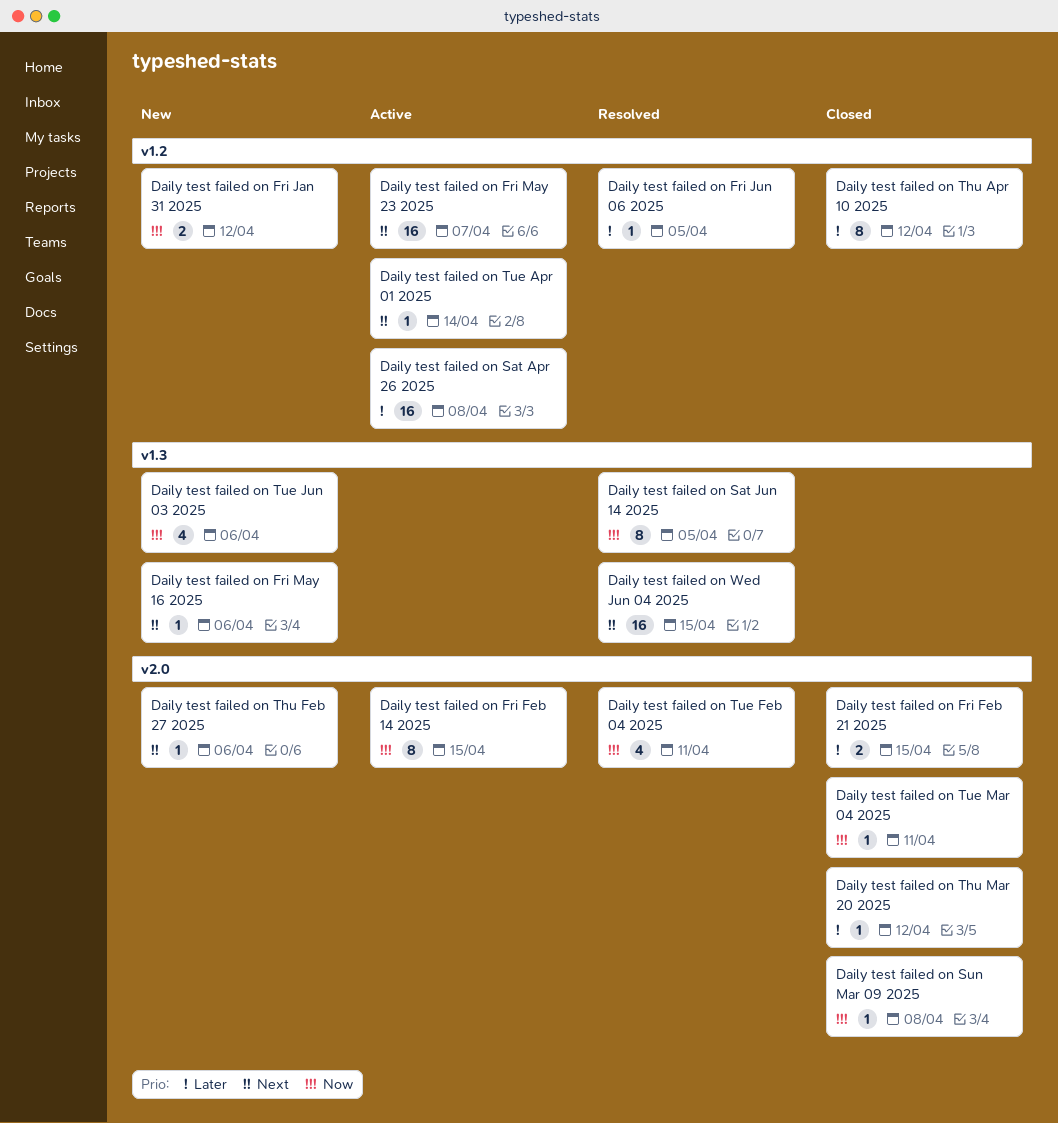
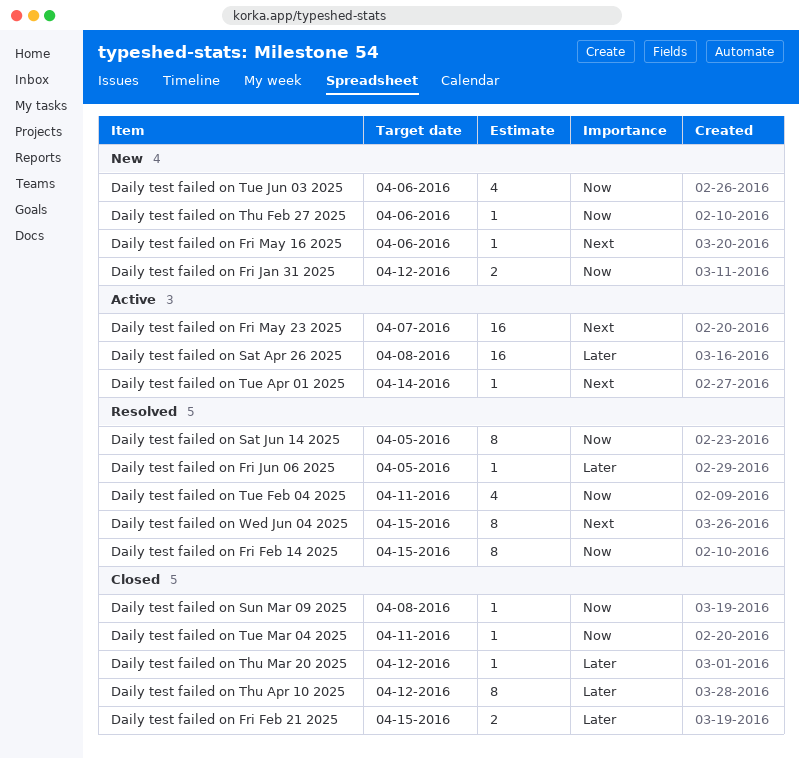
Daily test failed on Fri Feb 14 2025, status: Active -> Resolved
Daily test failed on Thu Feb 27 2025, priority: Next -> Now
Daily test failed on Wed Jun 04 2025, estimate: 16 -> 8

